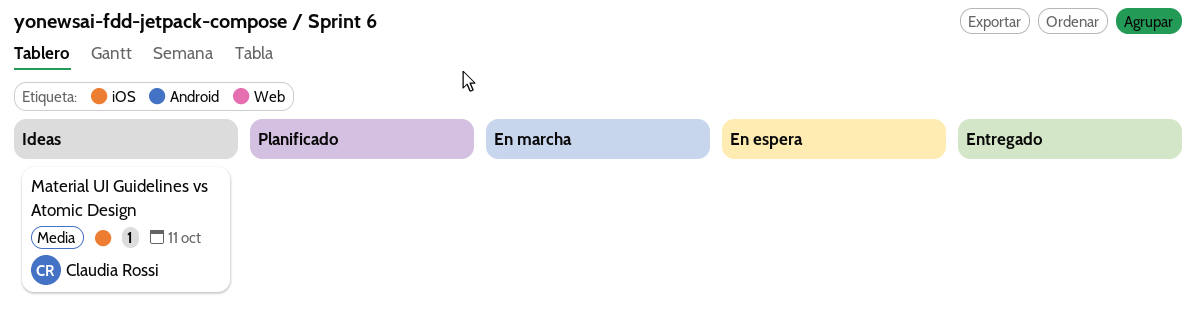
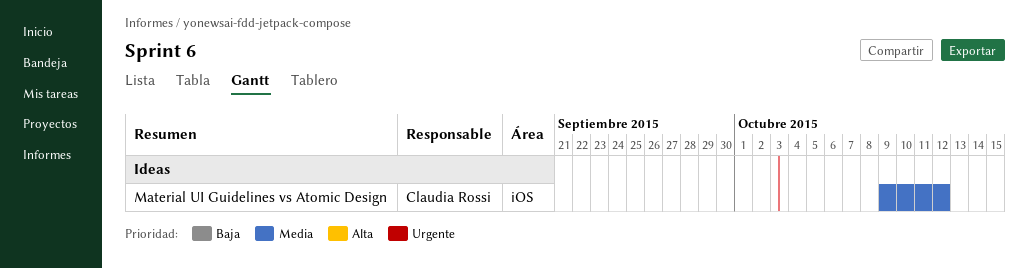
Material UI Guidelines vs Atomic Design, due: Oct 11 -> Oct 12

